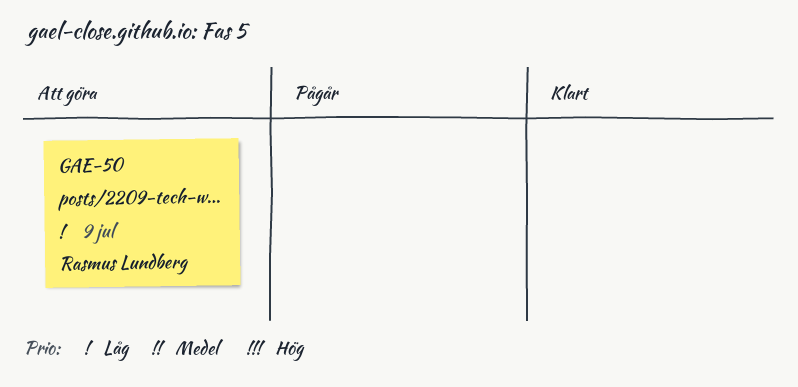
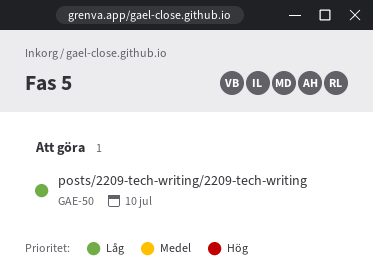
GAE-50, due: Jul 9 -> Jul 10

